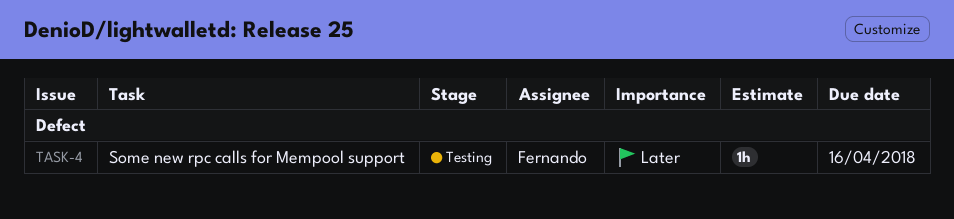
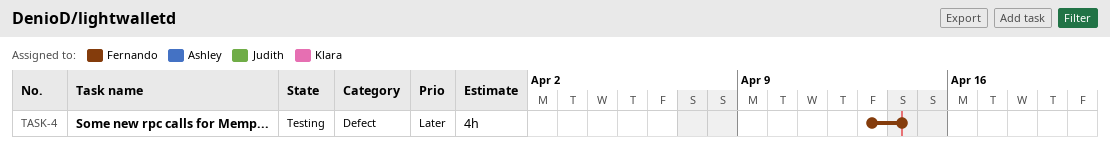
TASK-4, estimate: 1h -> 4h
TASK-4, due: Apr 16 -> Apr 14

